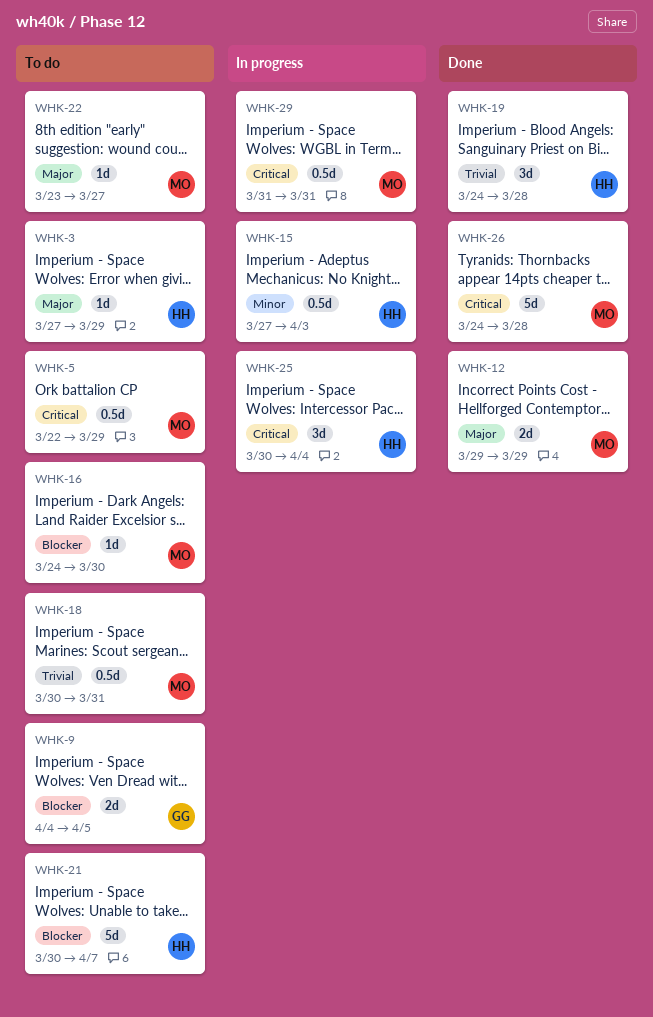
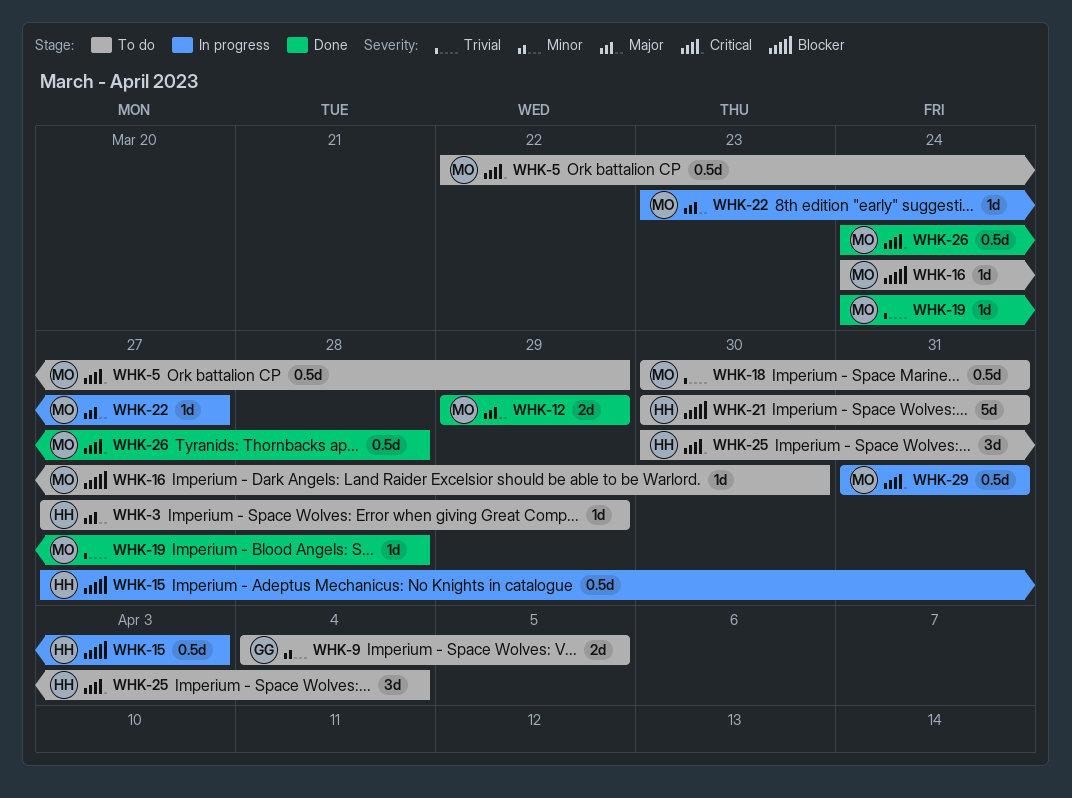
WHK-9, priority: Blocker -> Minor
WHK-15, priority: Minor -> Blocker
WHK-19, owner: HH -> MO
WHK-19, estimate: 3d -> 1d
WHK-21, due: Apr 7 -> Mar 31
WHK-22, status: To do -> In progress
WHK-25, status: In progress -> To do
WHK-26, estimate: 5d -> 0.5d

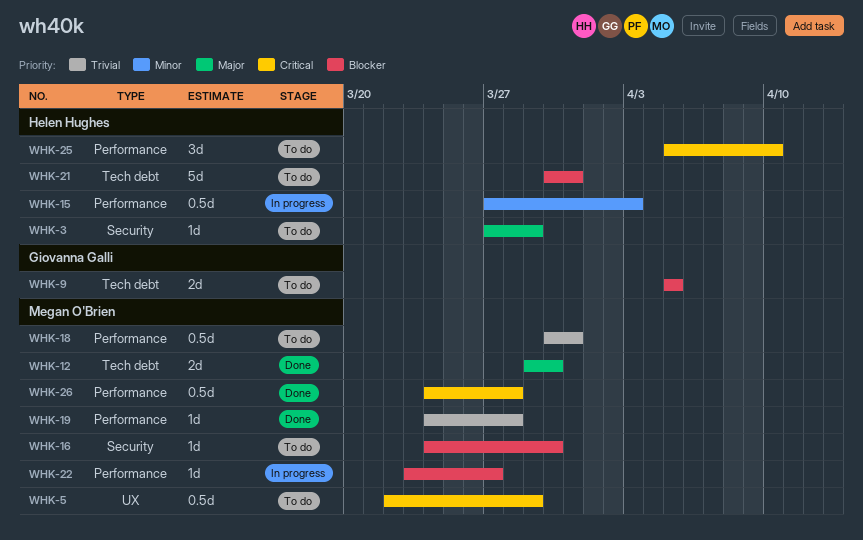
WHK-9, priority: Minor -> Blocker
WHK-9, start: Apr 4 -> Apr 5
WHK-12, due: Mar 29 -> Mar 30
WHK-15, priority: Blocker -> Minor
WHK-22, priority: Major -> Blocker
WHK-25, start: Mar 30 -> Apr 5
WHK-25, due: Apr 4 -> Apr 10
WHK-29: present -> none

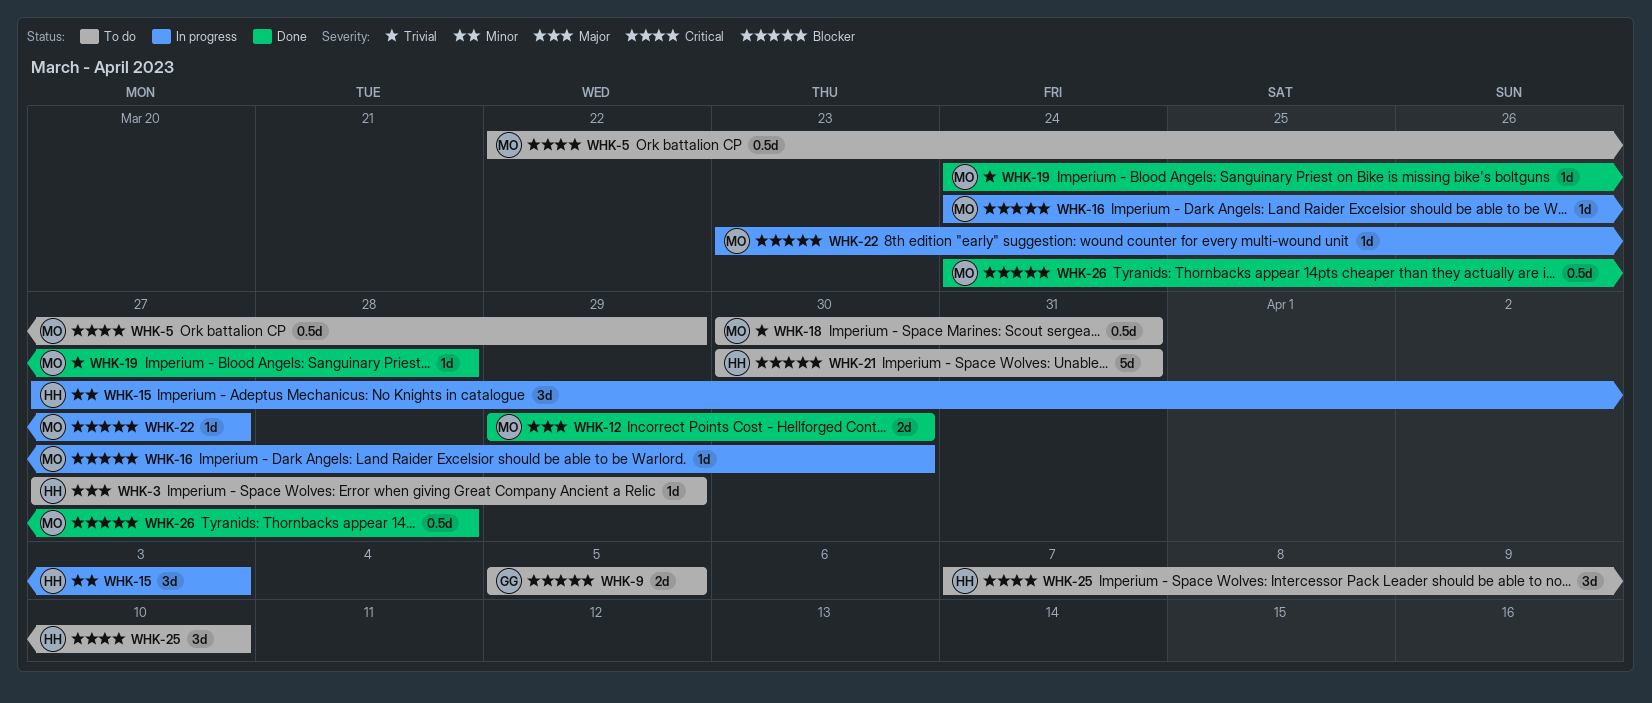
WHK-15, estimate: 0.5d -> 3d
WHK-16, status: To do -> In progress
WHK-25, start: Apr 5 -> Apr 7
WHK-26, priority: Critical -> Blocker

